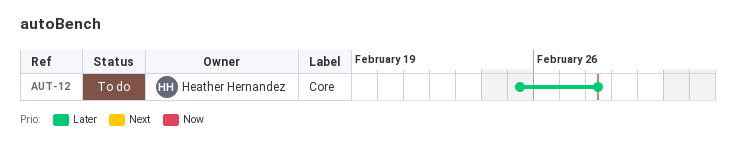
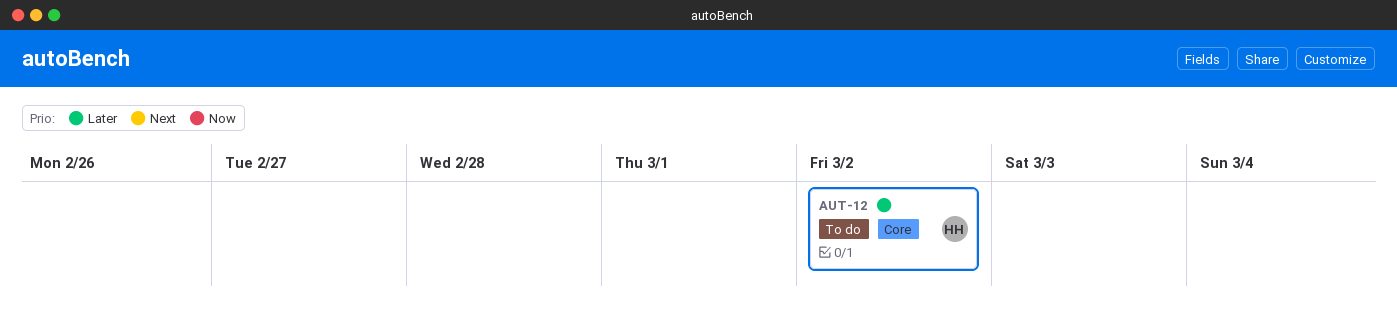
AUT-12, due: Feb 28 -> Mar 2

